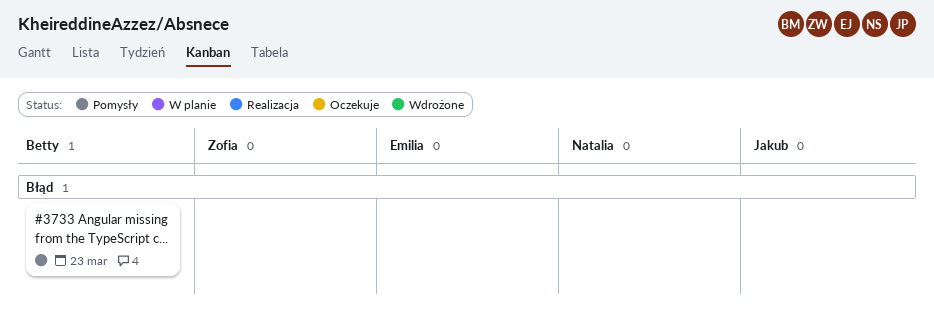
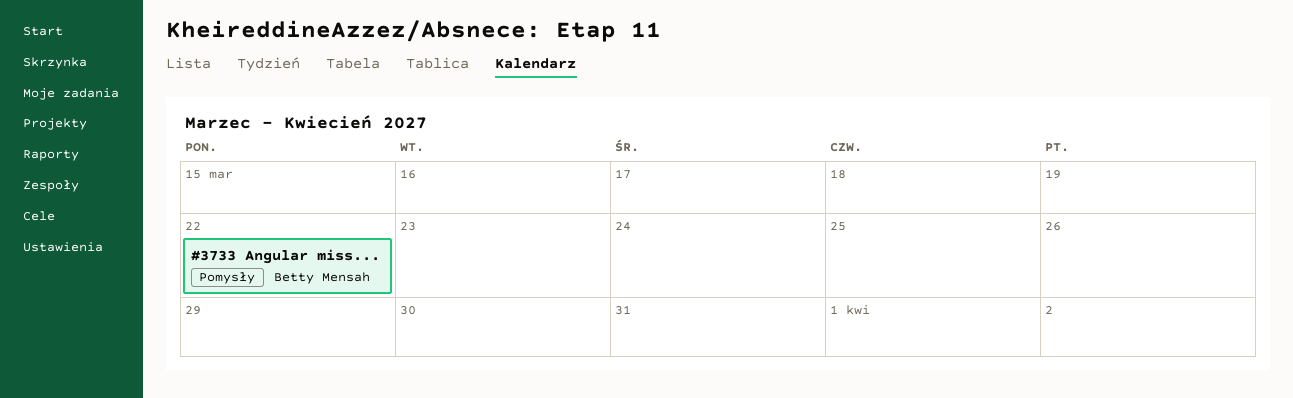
#3733, due: Mar 23 -> Mar 22

